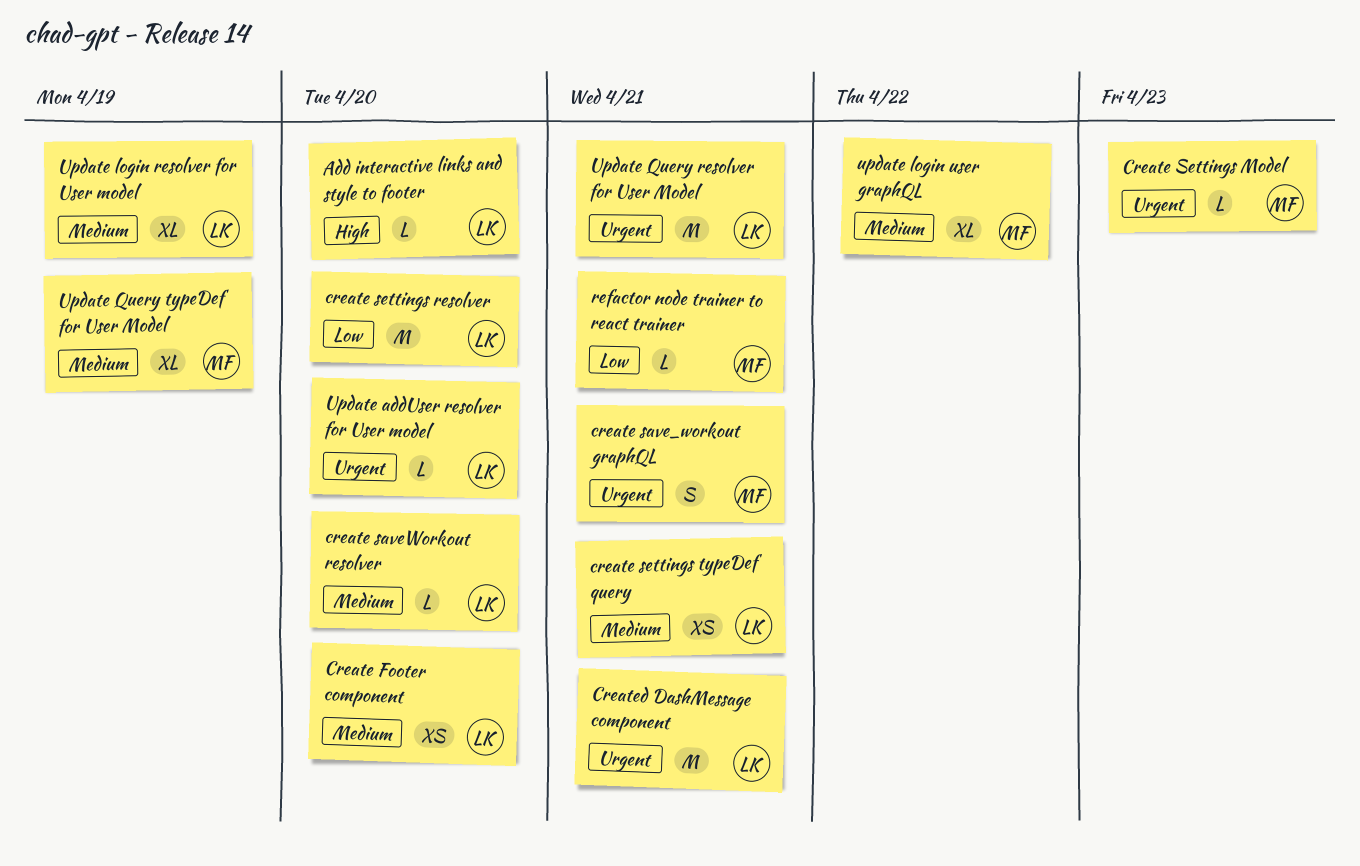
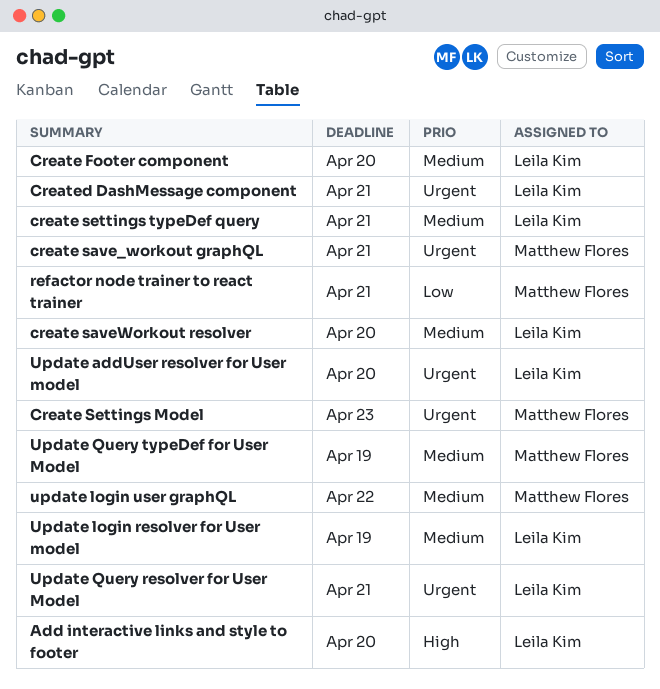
create settings resolver: present -> none

